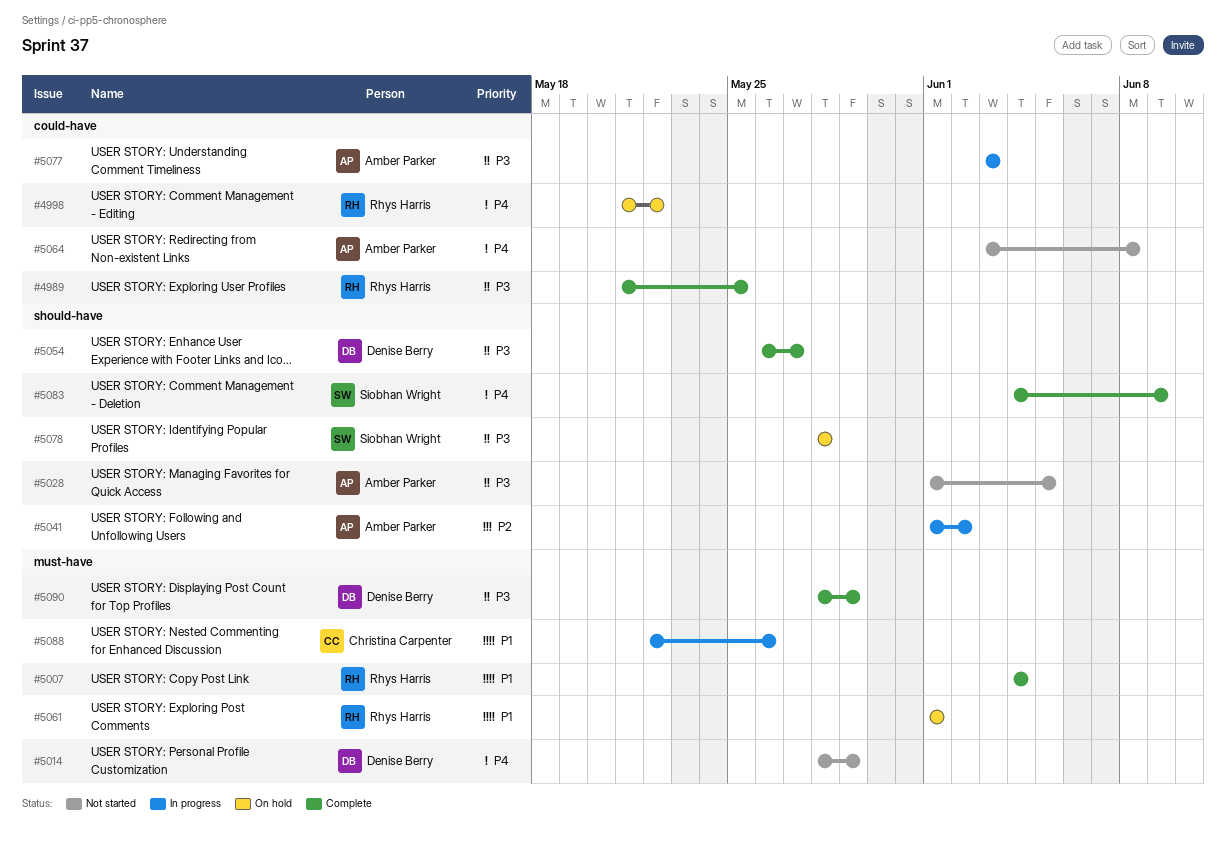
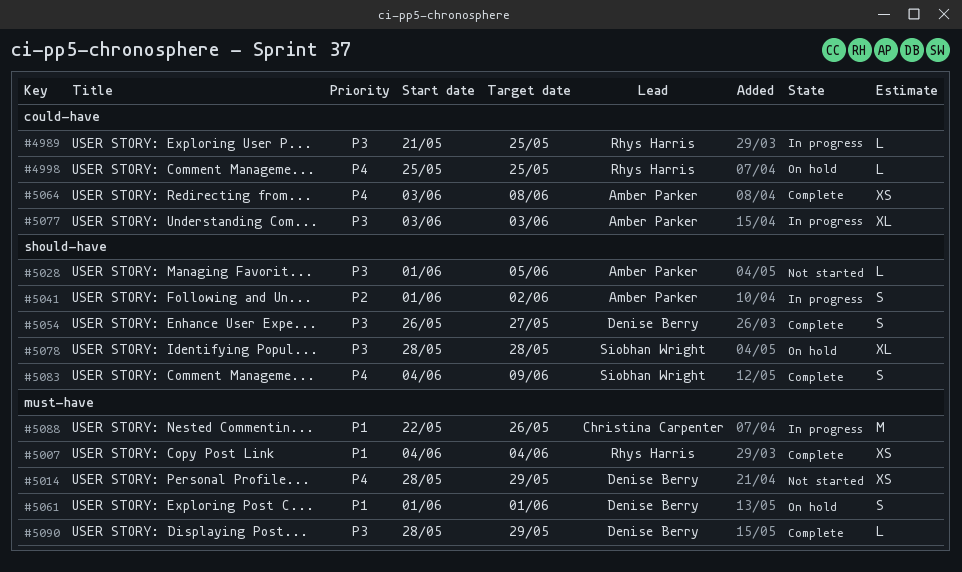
#4989, status: Complete -> In progress
#4998, start: May 21 -> May 25
#4998, due: May 22 -> May 25
#5061, owner: Rhys Harris -> Denise Berry
#5064, status: Not started -> Complete

